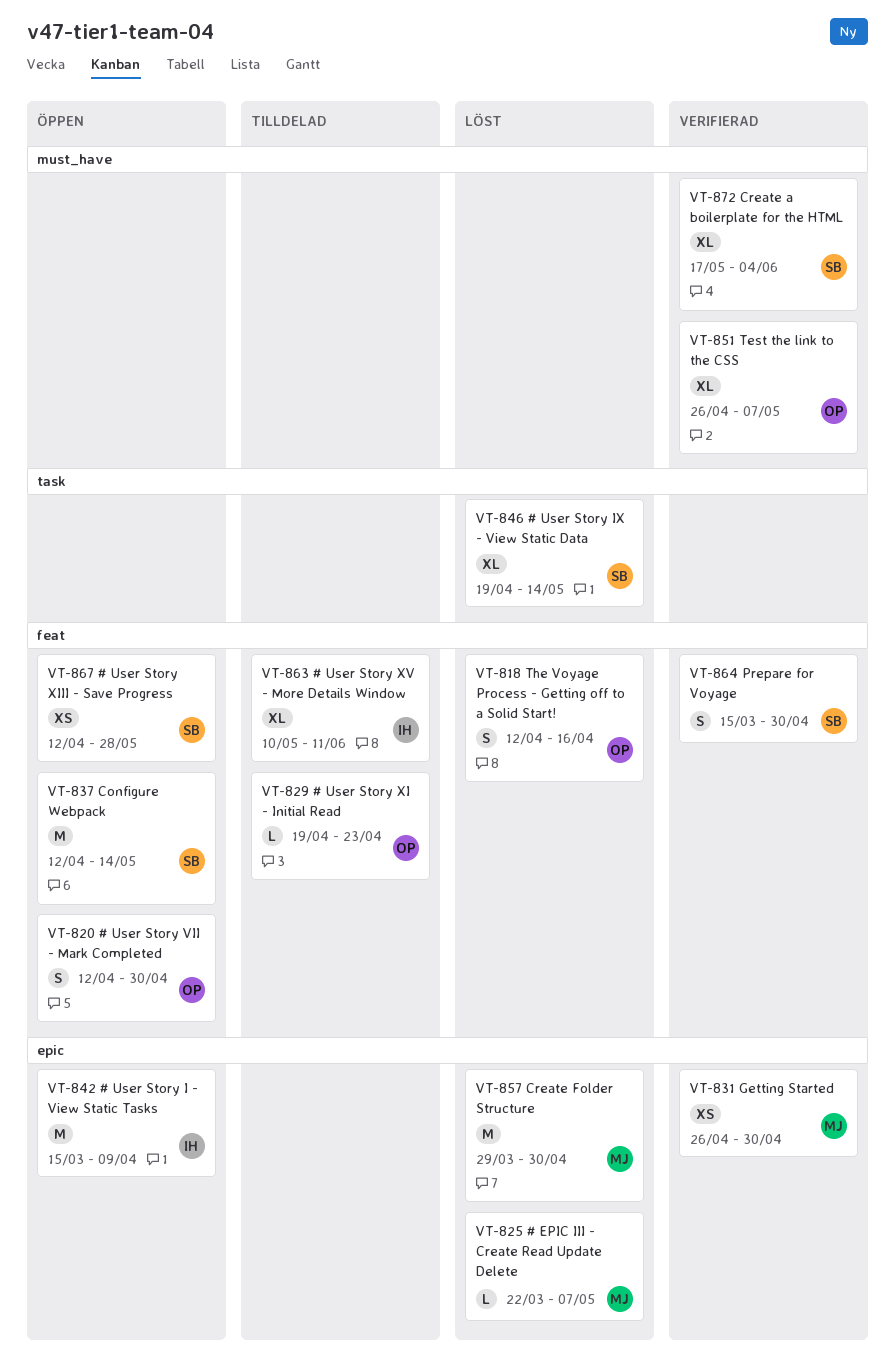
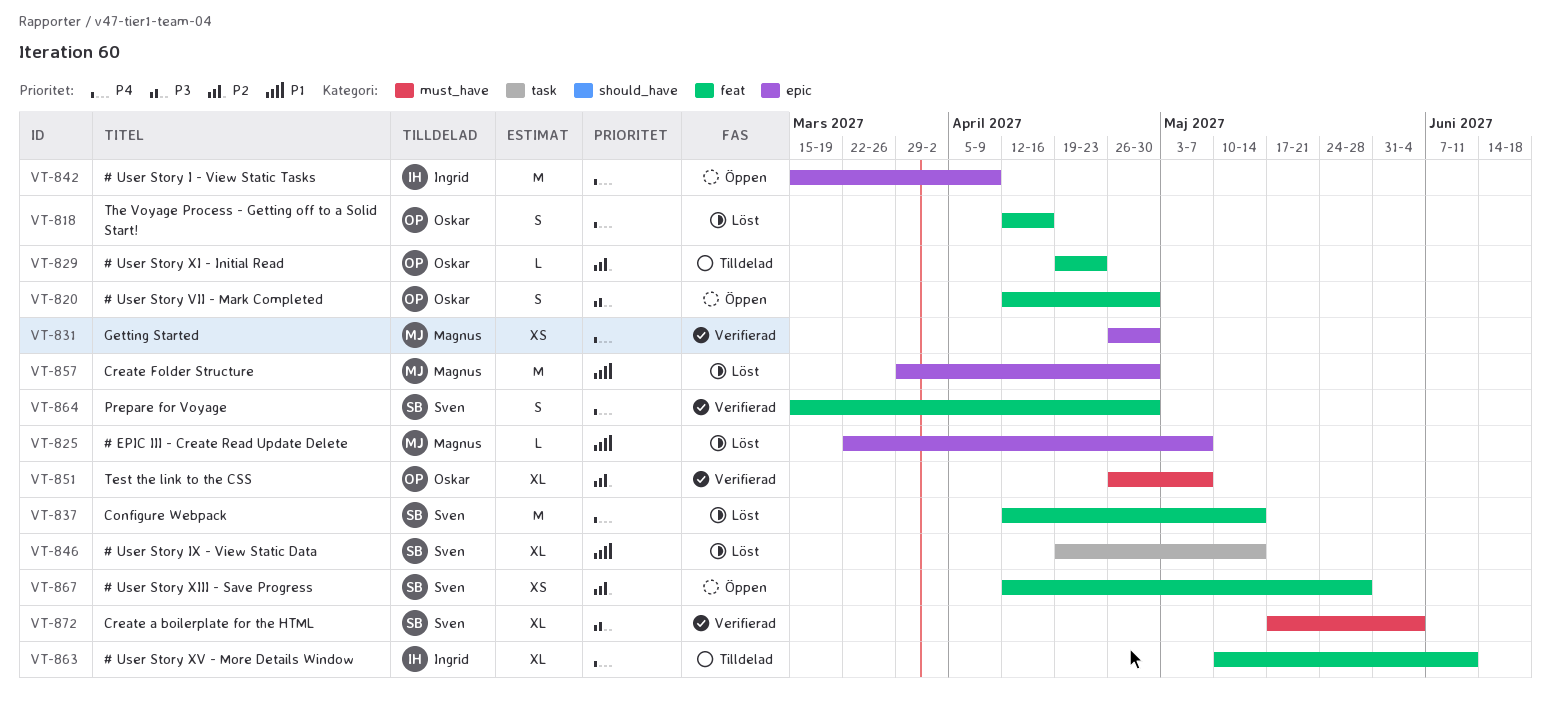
VT-837, status: Öppen -> Löst

